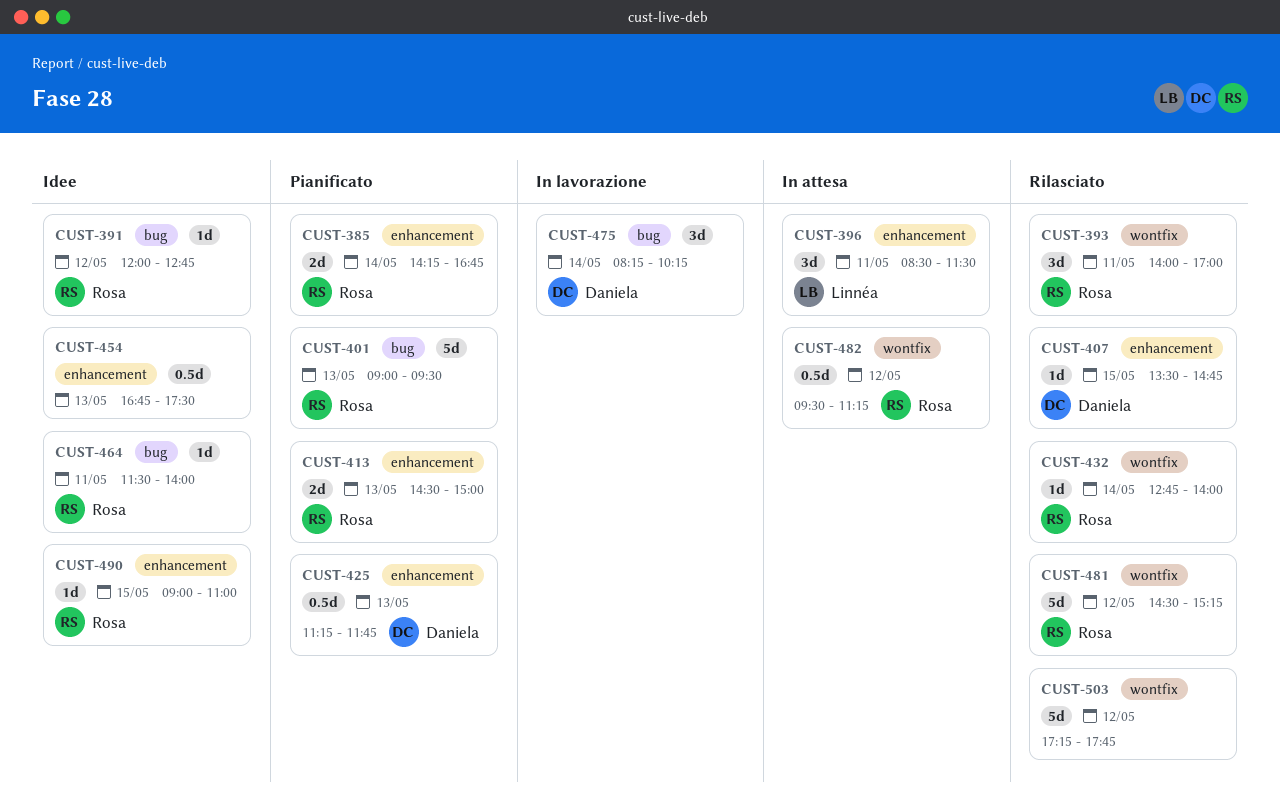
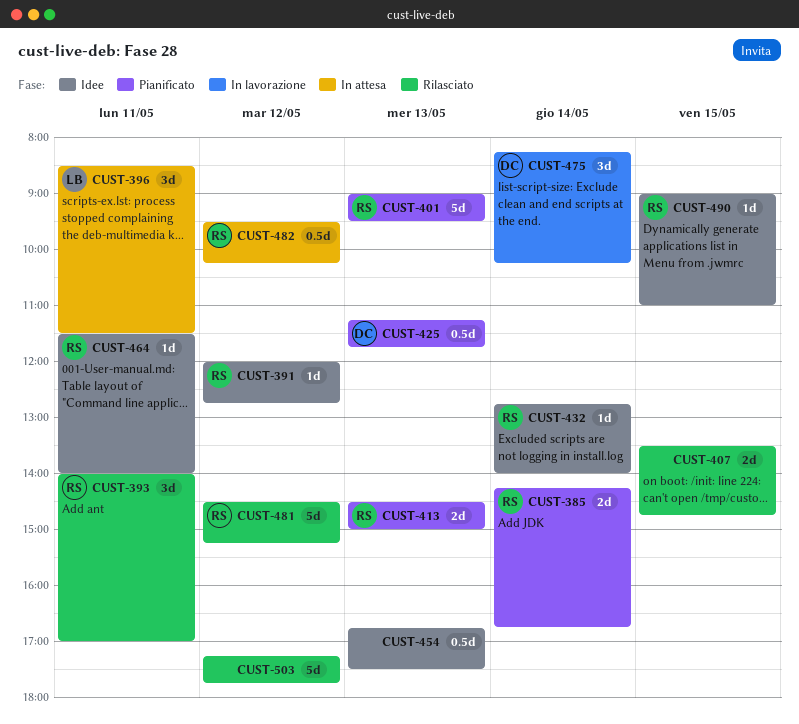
CUST-407, owner: Daniela -> none
CUST-407, estimate: 1d -> 2d
CUST-432, status: Rilasciato -> Idee
CUST-482, ends: 11:15 -> 10:15

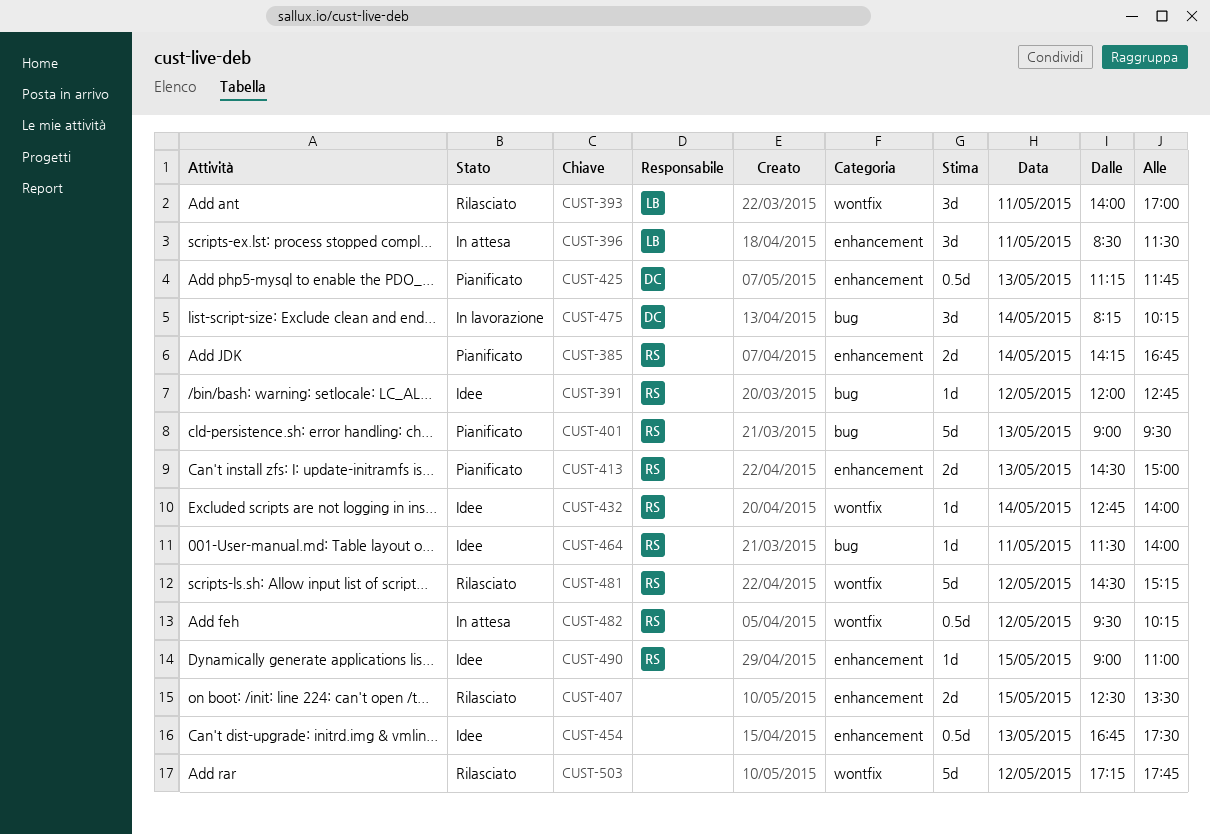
CUST-393, owner: RS -> LB
CUST-407, begins: 13:30 -> 12:30
CUST-407, ends: 14:45 -> 13:30

